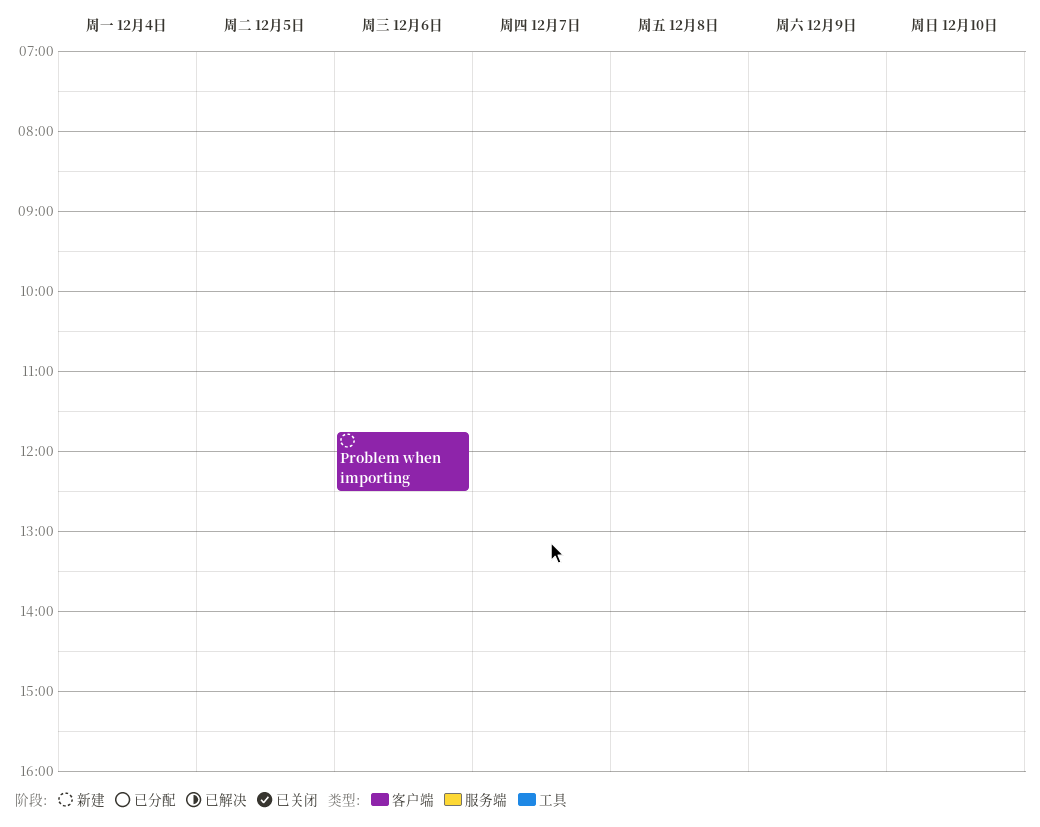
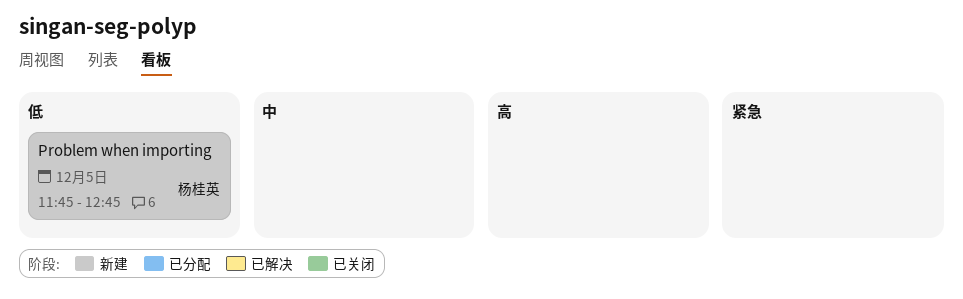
Problem when importing, day: Dec 6 -> Dec 5
Problem when importing, ends: 12:30 -> 12:45

